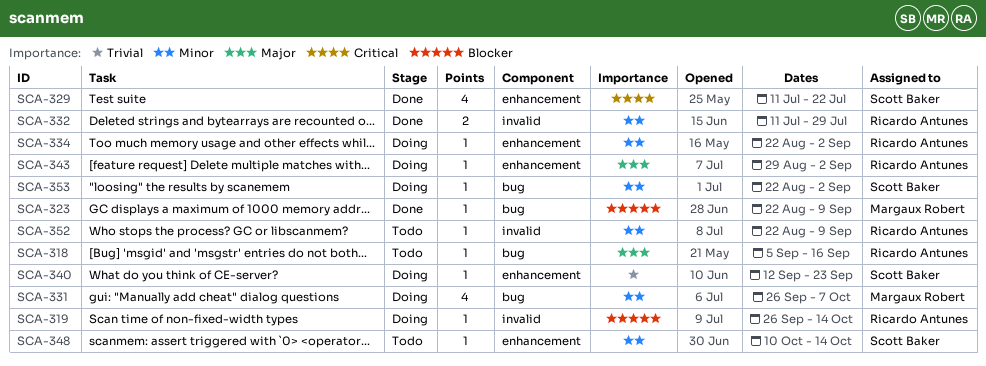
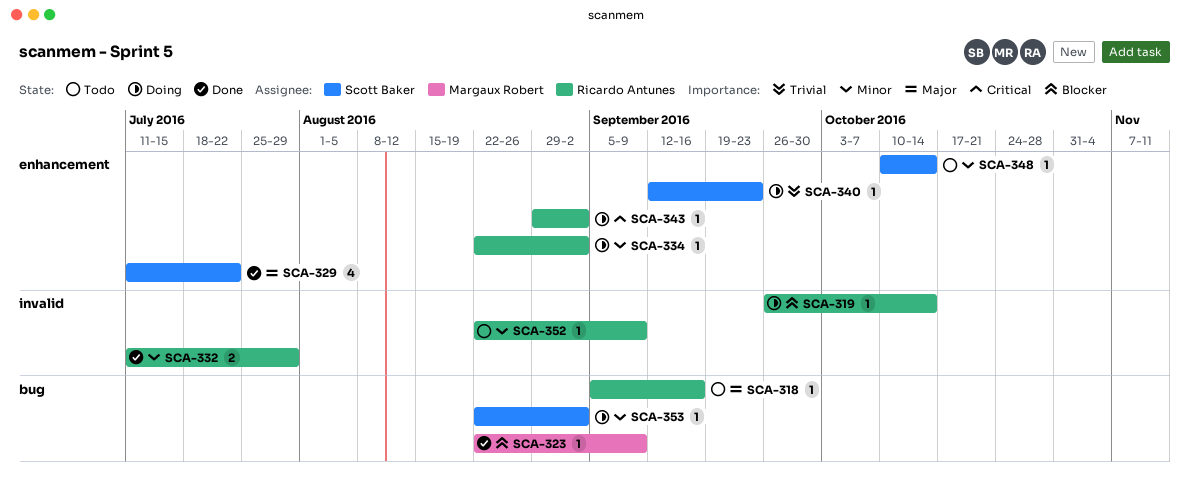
SCA-329, priority: Critical -> Major
SCA-331: present -> none
SCA-343, priority: Major -> Critical

